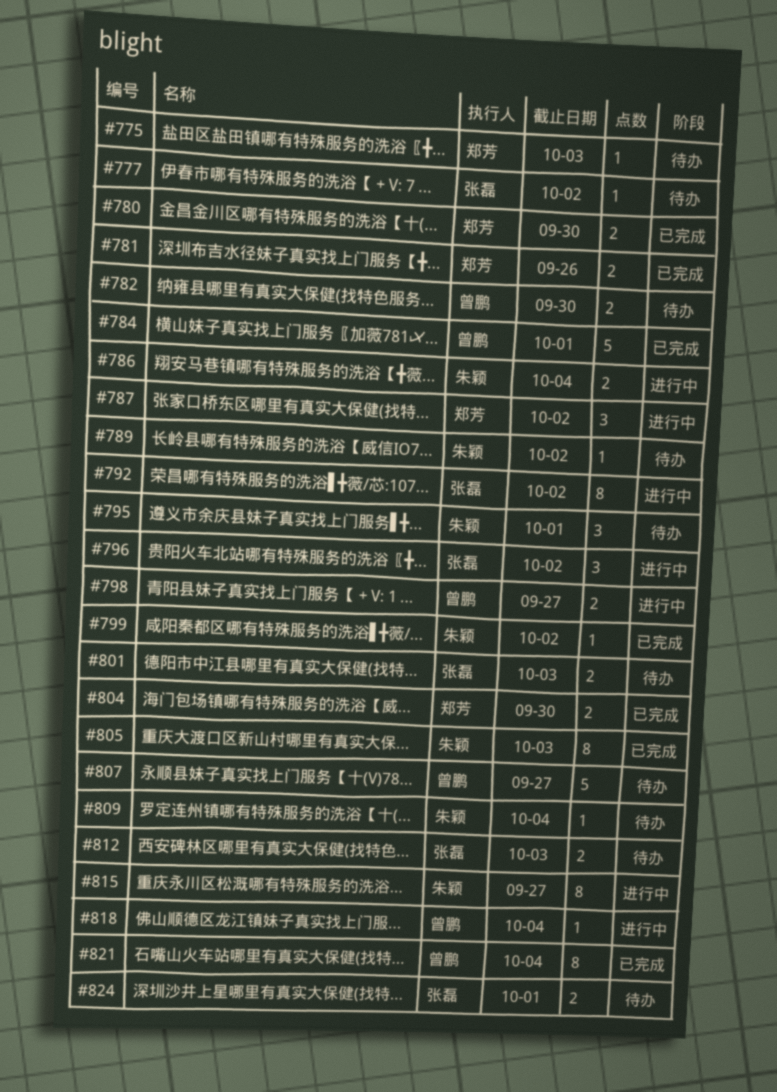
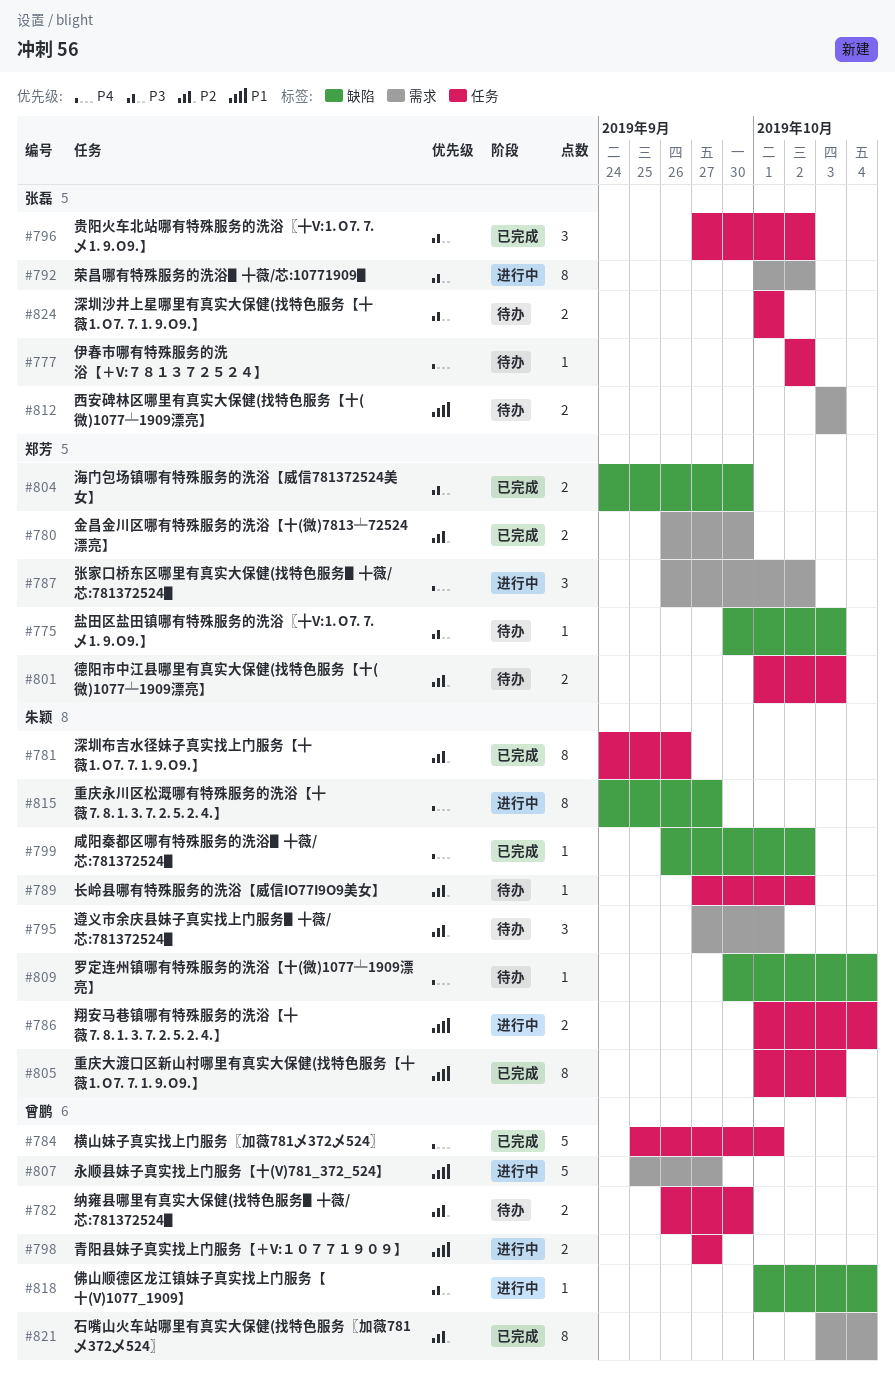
#781, owner: 郑芳 -> 朱颖
#781, estimate: 2 -> 8
#796, status: 进行中 -> 已完成
#801, owner: 张磊 -> 郑芳
#807, status: 待办 -> 进行中

